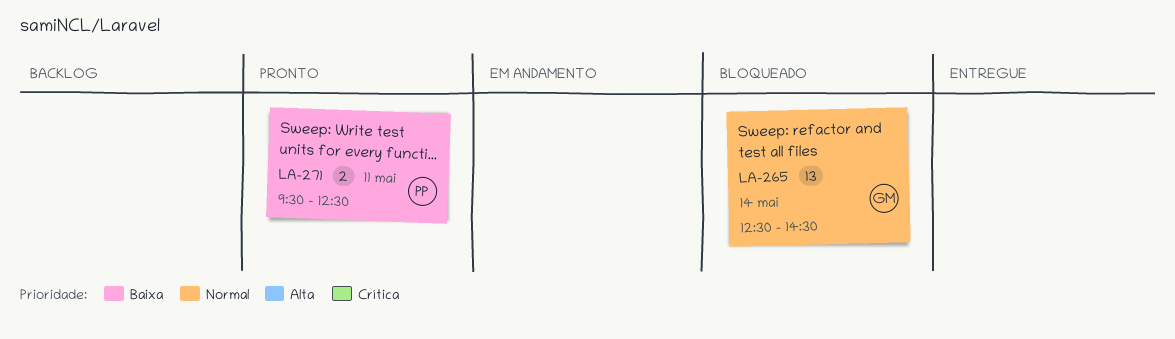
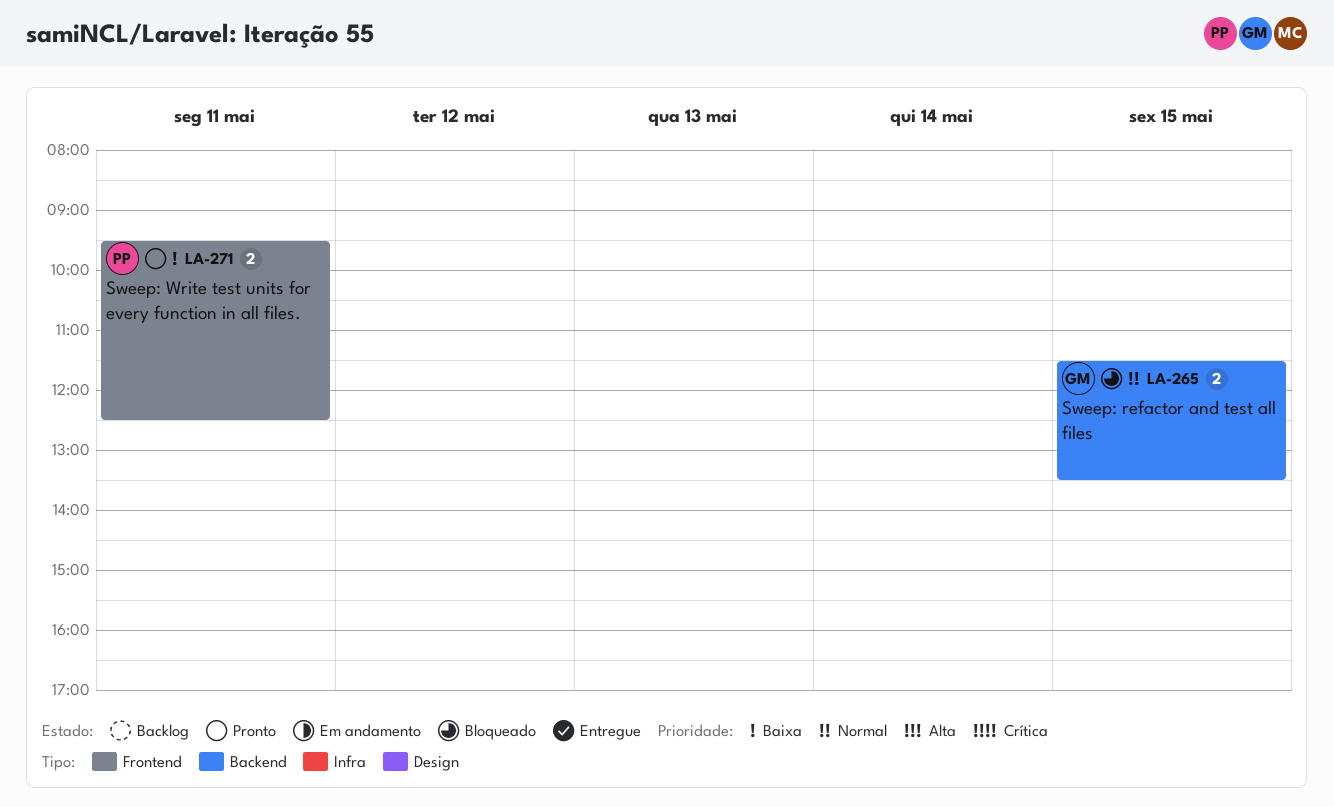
LA-265, estimate: 13 -> 2
LA-265, day: May 14 -> May 15
LA-265, begins: 12:30 -> 11:30
LA-265, ends: 14:30 -> 13:30

